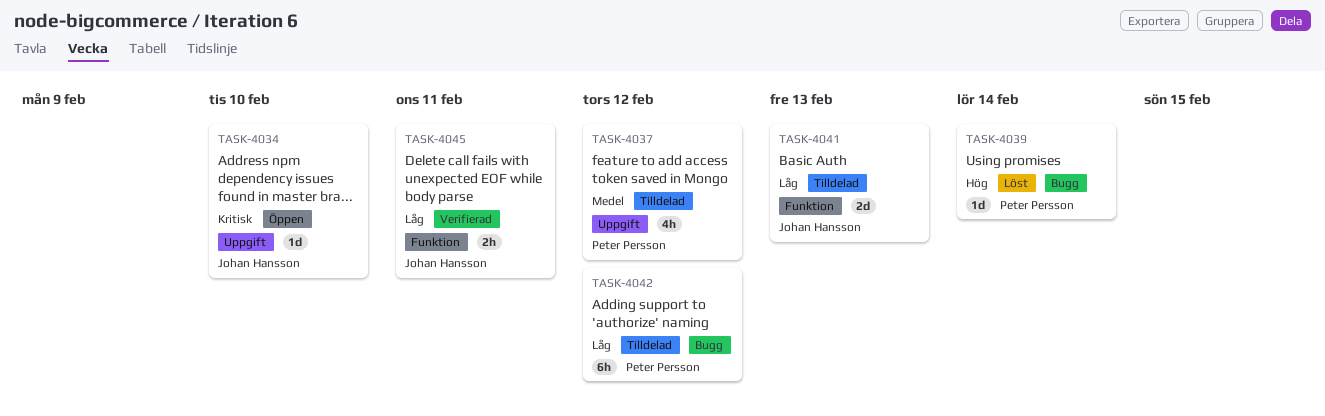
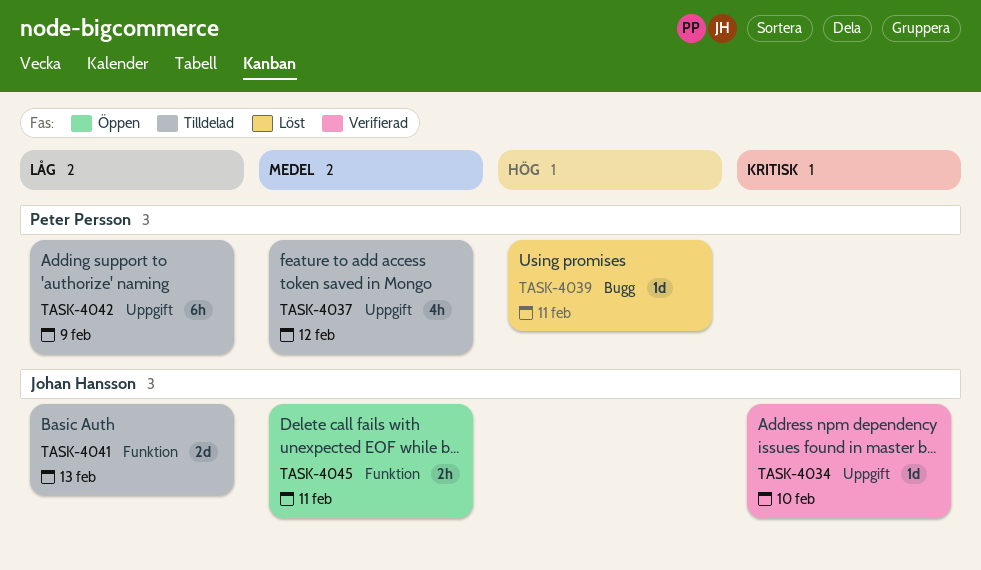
TASK-4034, status: Öppen -> Verifierad
TASK-4039, due: Feb 14 -> Feb 11
TASK-4042, label: Bugg -> Uppgift
TASK-4042, due: Feb 12 -> Feb 9
TASK-4045, status: Verifierad -> Öppen
TASK-4045, priority: Låg -> Medel

